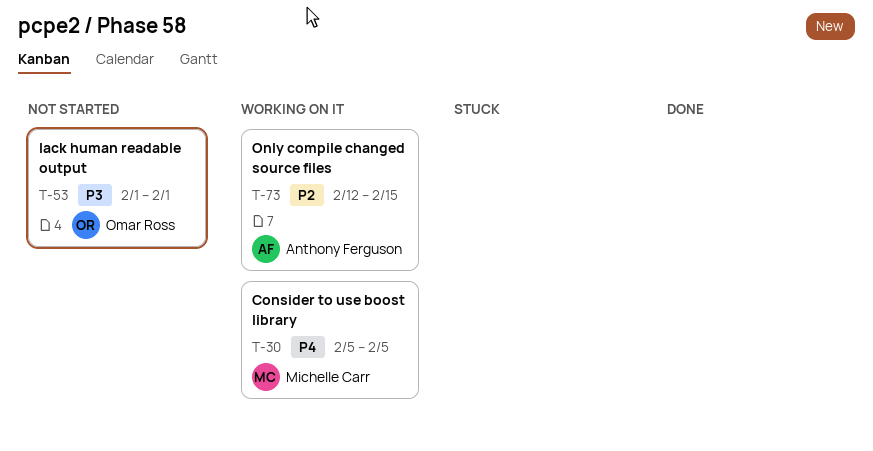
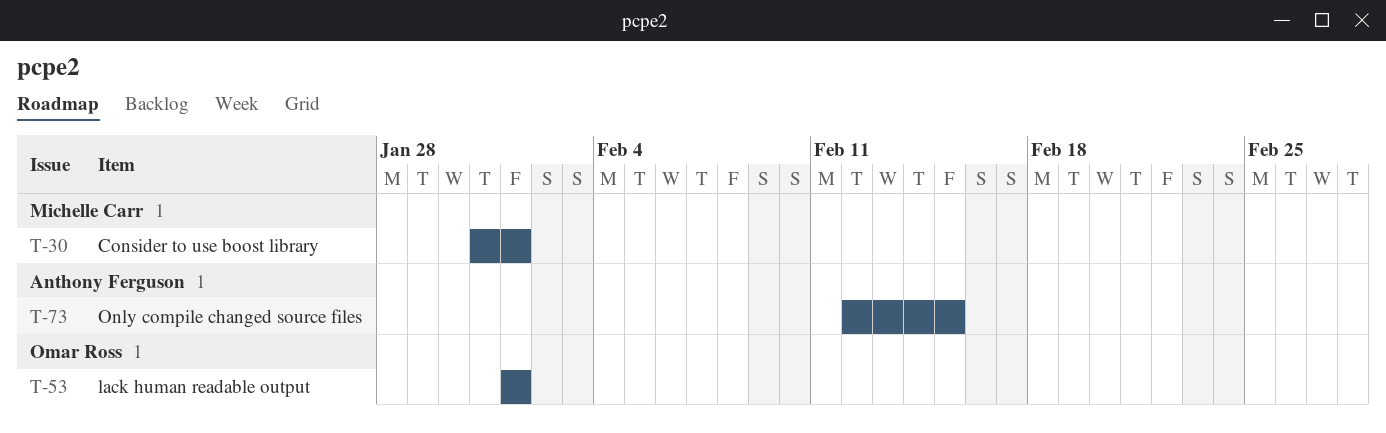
T-30, start: Feb 5 -> Jan 31
T-30, due: Feb 5 -> Feb 1

